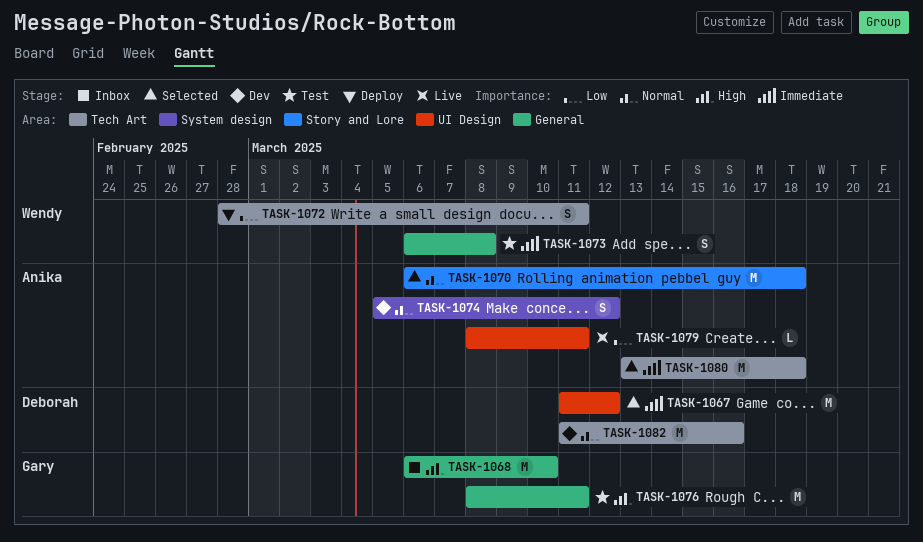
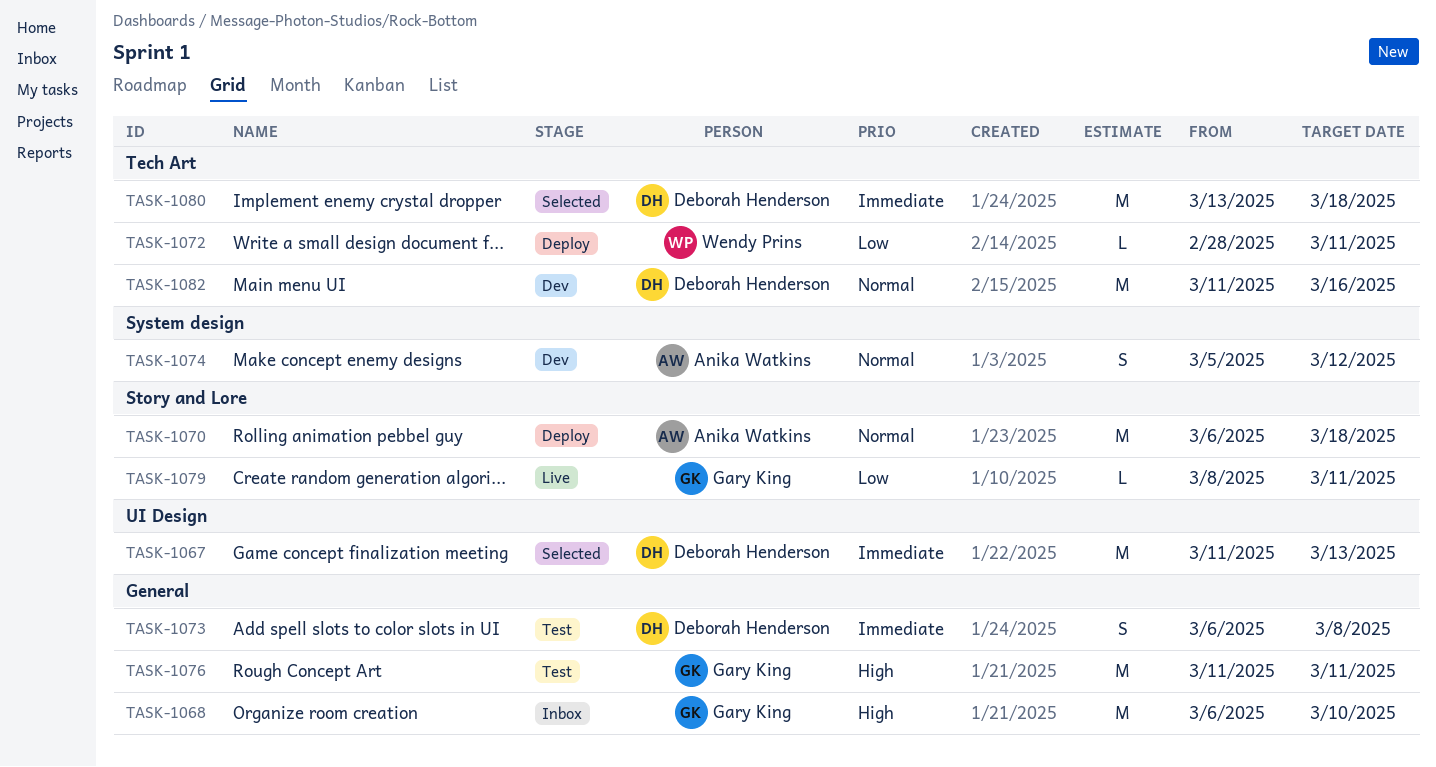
TASK-1067, due: Mar 12 -> Mar 13
TASK-1070, status: Selected -> Deploy
TASK-1072, estimate: S -> L
TASK-1073, owner: Wendy Prins -> Deborah Henderson
TASK-1076, start: Mar 8 -> Mar 11
TASK-1079, owner: Anika Watkins -> Gary King
TASK-1079, label: UI Design -> Story and Lore
TASK-1080, owner: Anika Watkins -> Deborah Henderson

